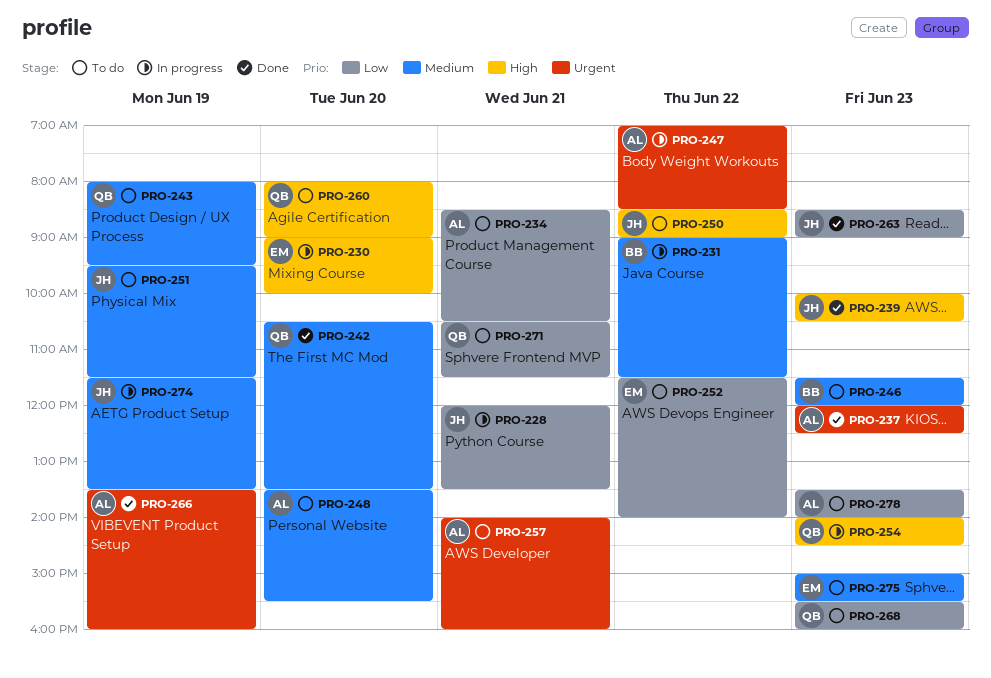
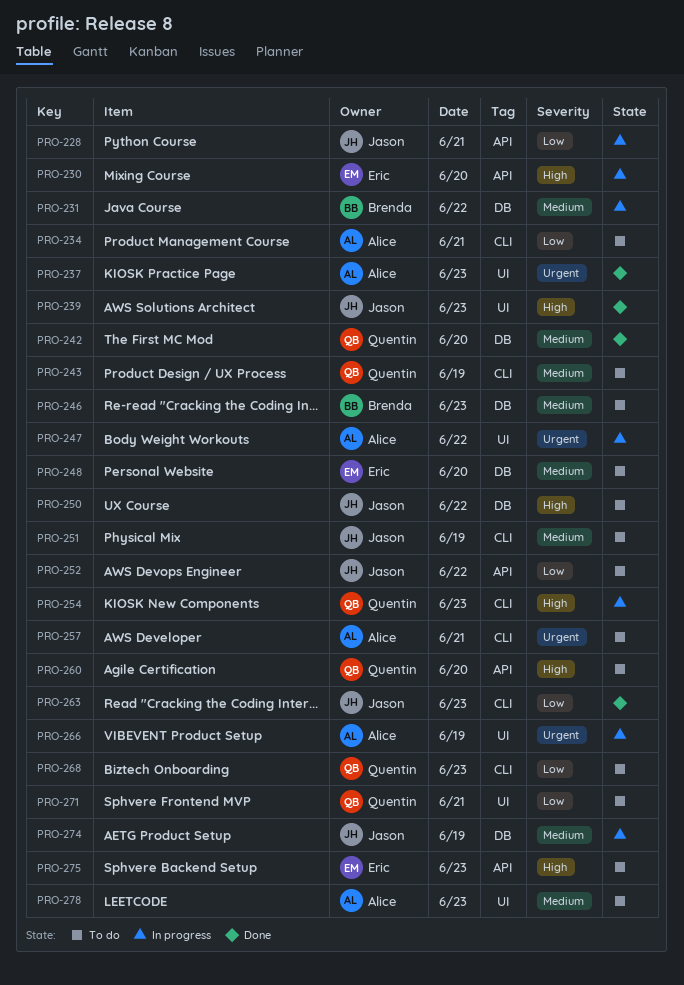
PRO-248, owner: Alice -> Eric
PRO-252, owner: Eric -> Jason
PRO-266, status: Done -> In progress
PRO-275, priority: Medium -> High
PRO-278, priority: Low -> Medium

